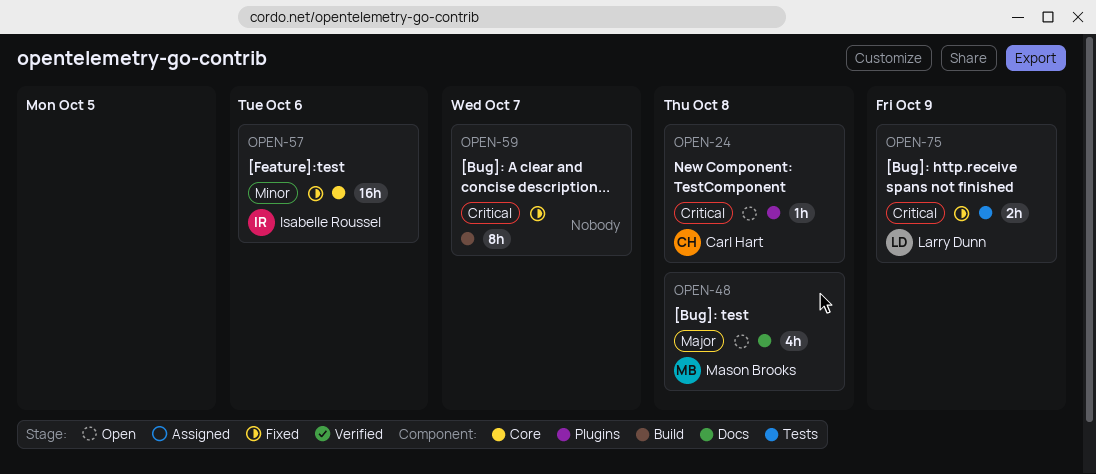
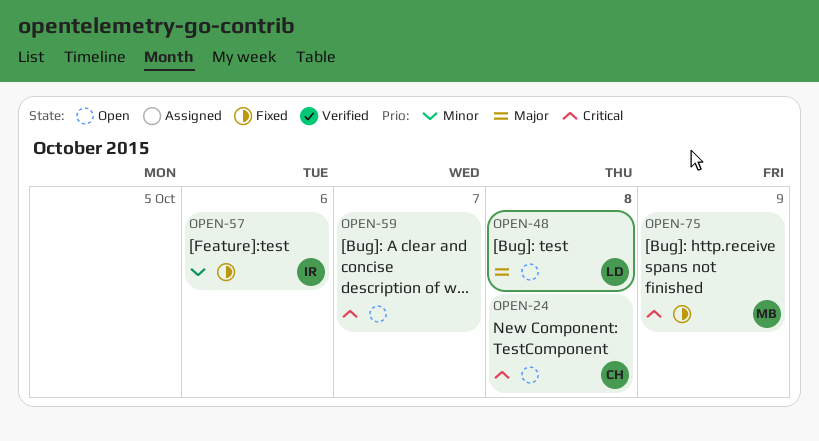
OPEN-48, owner: Mason Brooks -> Larry Dunn
OPEN-59, status: Fixed -> Open
OPEN-75, owner: Larry Dunn -> Mason Brooks

